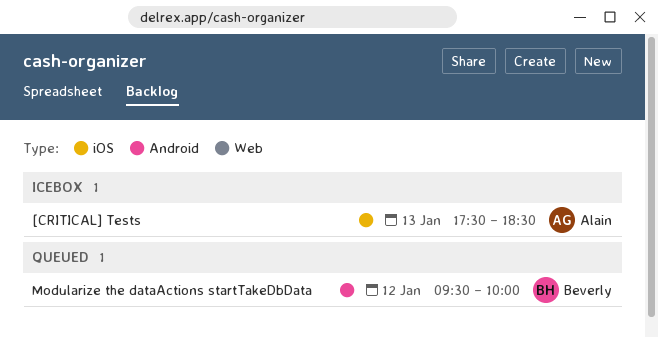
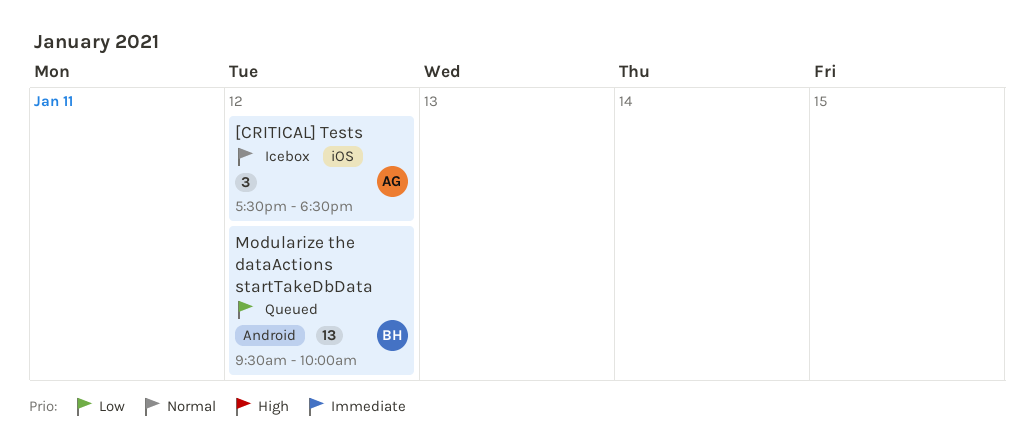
[CRITICAL] Tests, day: Jan 13 -> Jan 12

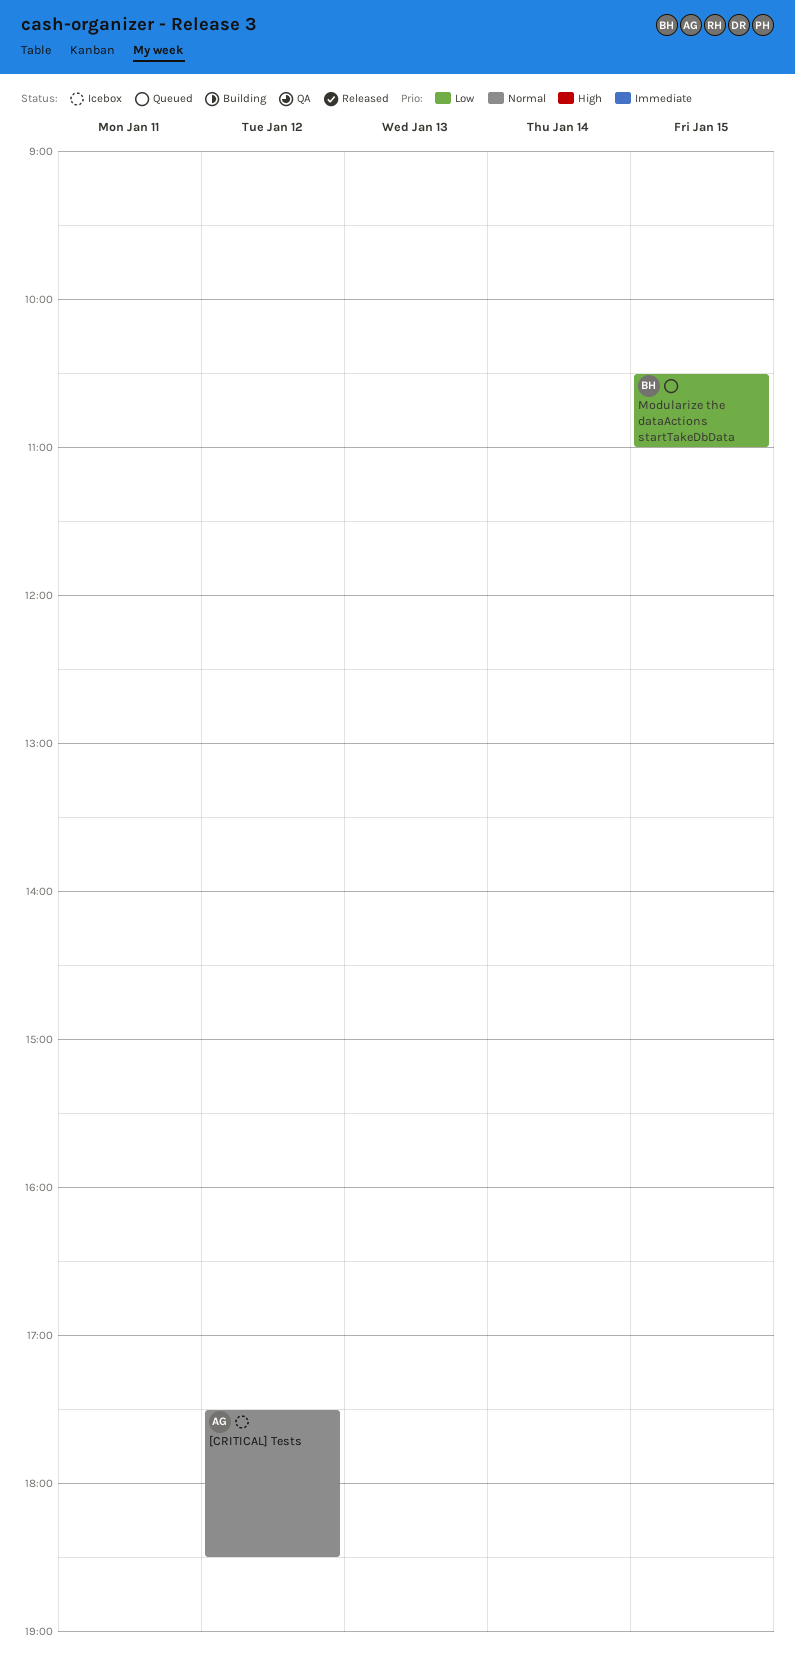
Modularize the dataActions startTakeDbData, day: Jan 12 -> Jan 15
Modularize the dataActions startTakeDbData, begins: 09:30 -> 10:30
Modularize the dataActions startTakeDbData, ends: 10:00 -> 11:00

